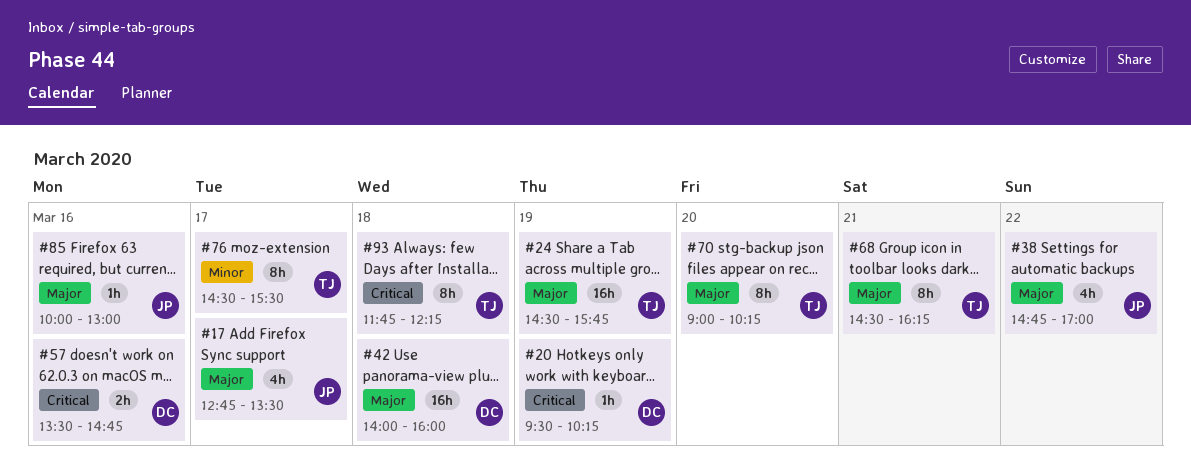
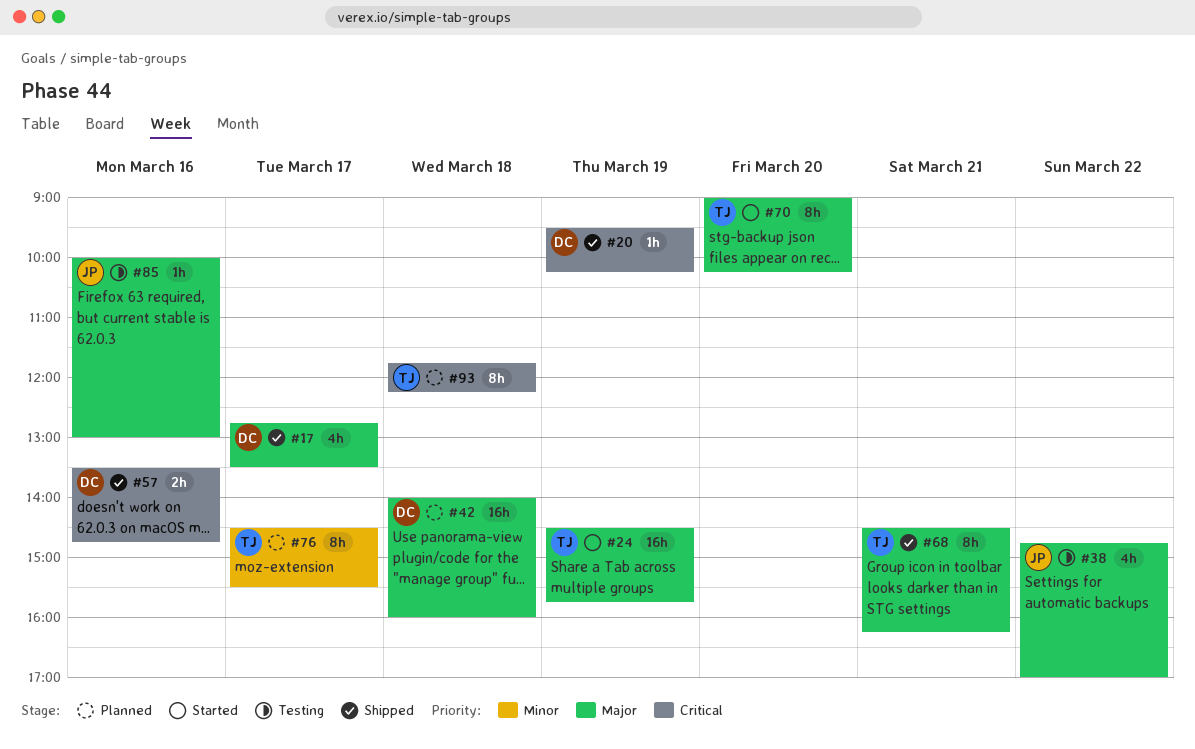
#17, owner: JP -> DC

